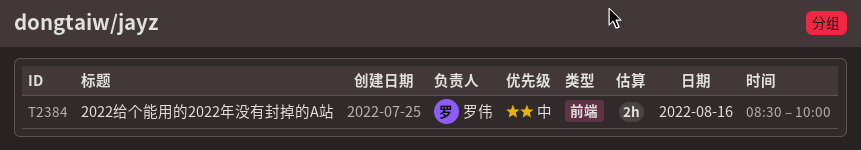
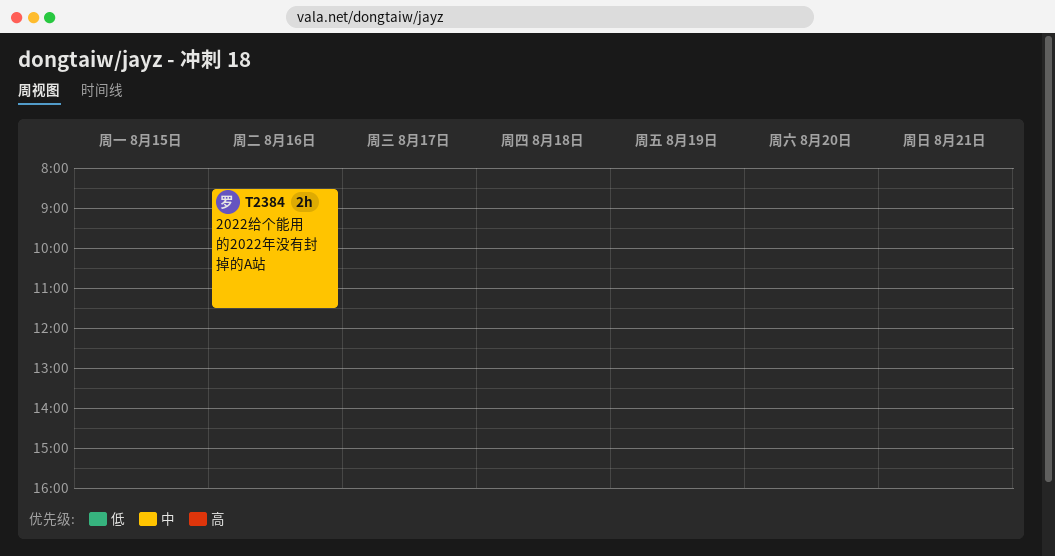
T2384, ends: 10:00 -> 11:30

